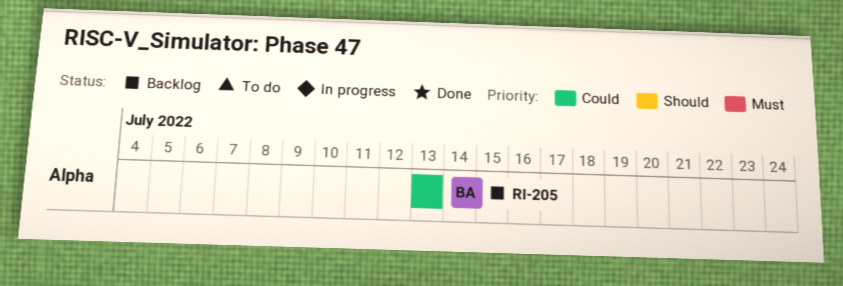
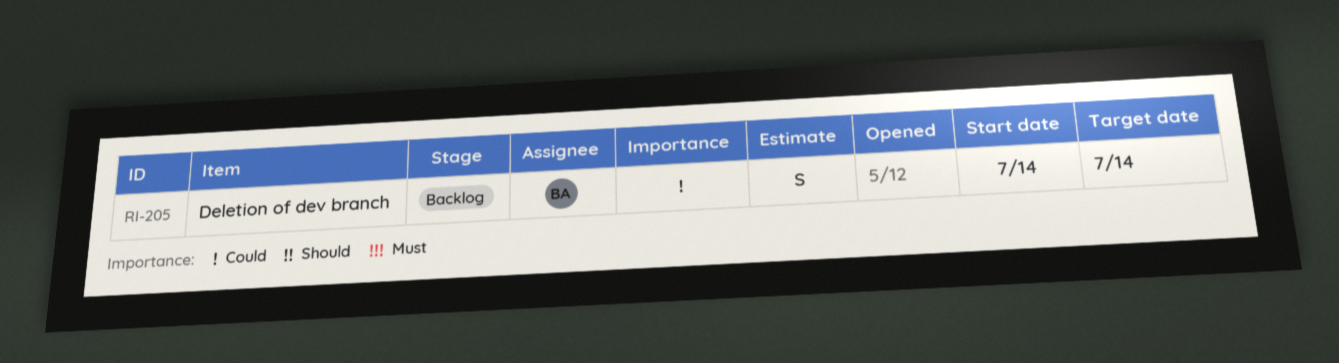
RI-205, start: Jul 13 -> Jul 14
RI-205, due: Jul 13 -> Jul 14

